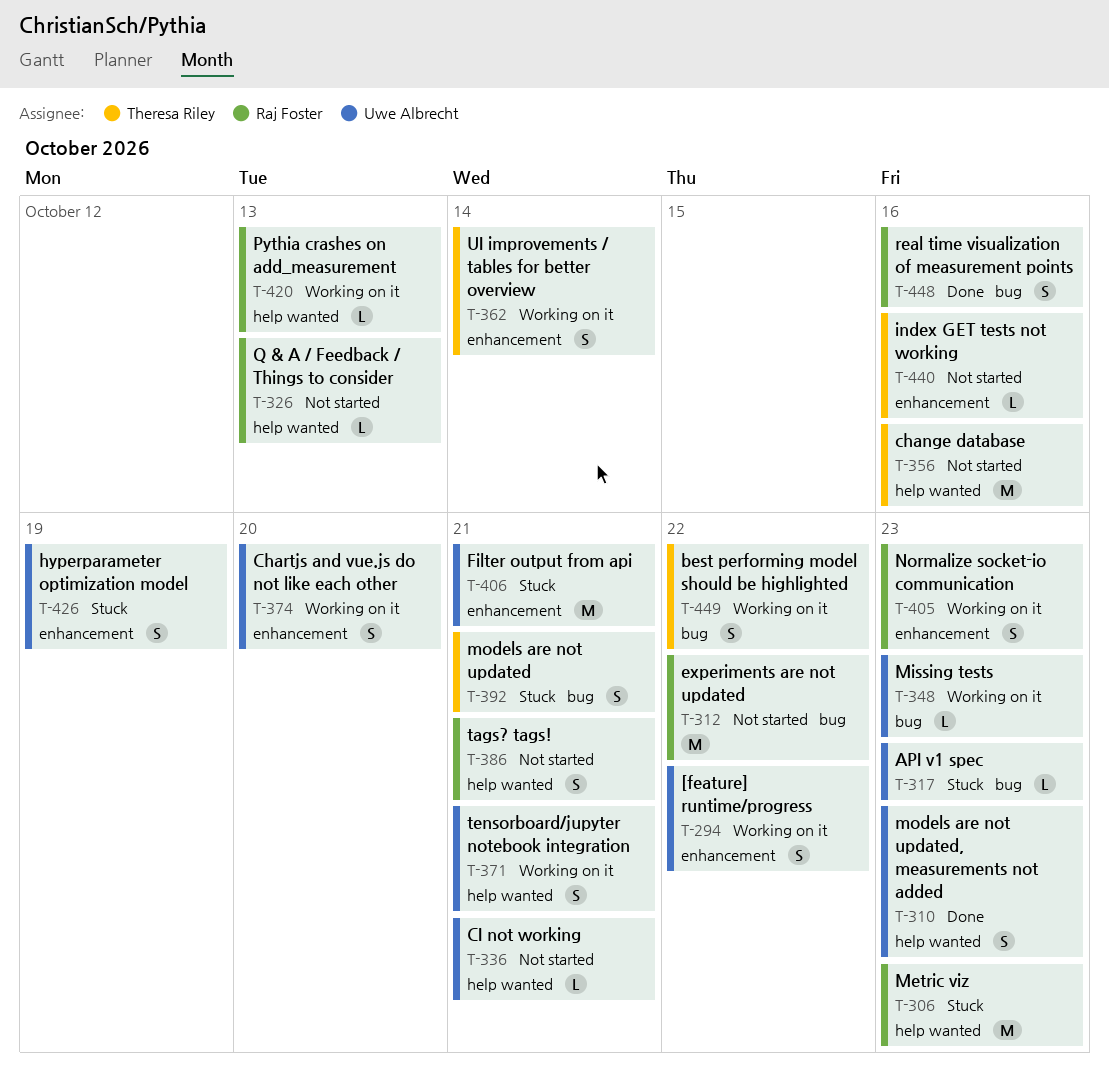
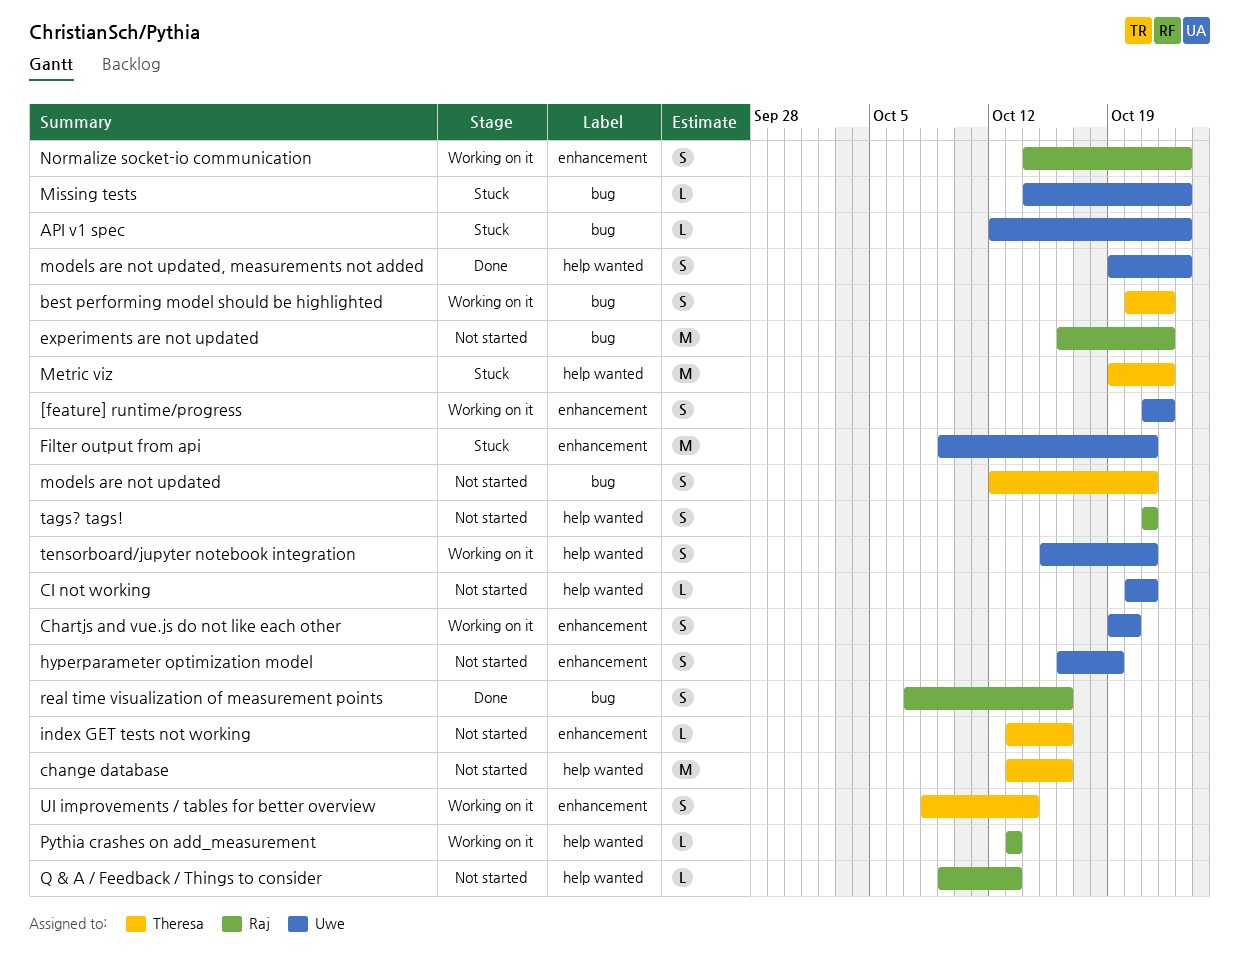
hyperparameter optimization model, status: Stuck -> Not started
Metric viz, owner: Raj Foster -> Theresa Riley
Metric viz, due: Oct 23 -> Oct 22
Missing tests, status: Working on it -> Stuck
models are not updated, status: Stuck -> Not started

